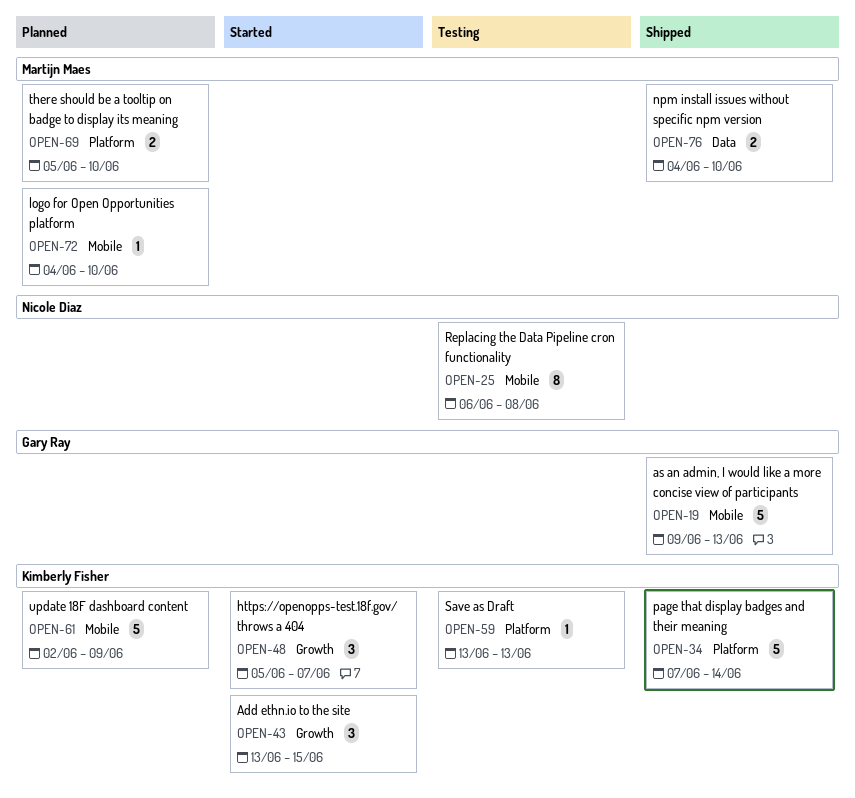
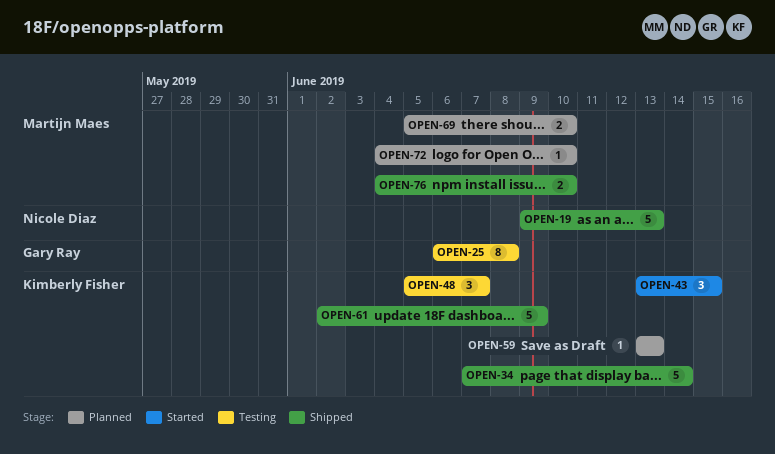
OPEN-19, owner: Gary Ray -> Nicole Diaz
OPEN-25, owner: Nicole Diaz -> Gary Ray
OPEN-48, status: Started -> Testing
OPEN-59, status: Testing -> Planned
OPEN-61, status: Planned -> Shipped

